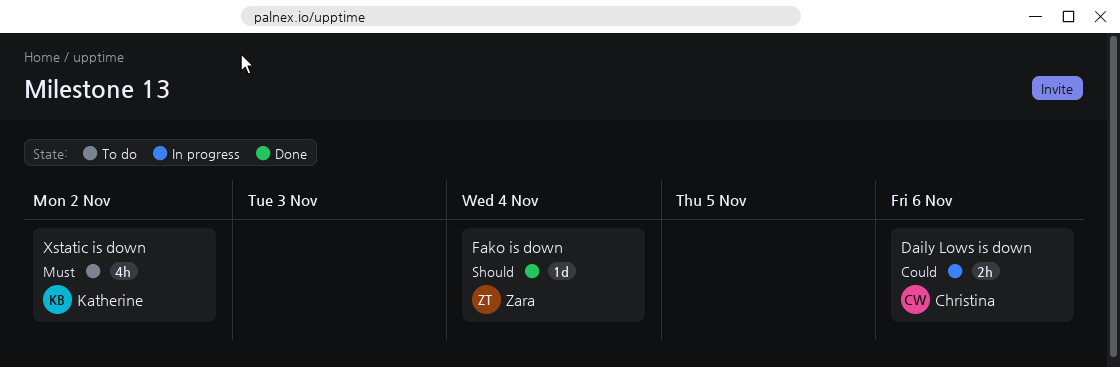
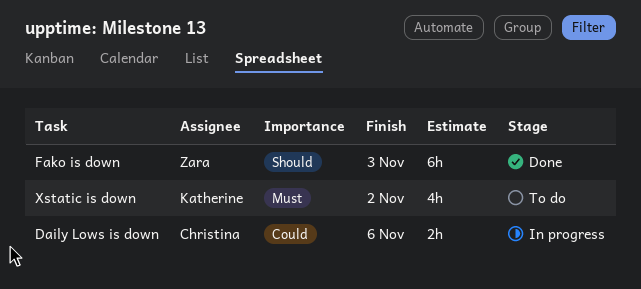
Fako is down, estimate: 1d -> 6h
Fako is down, due: Nov 4 -> Nov 3

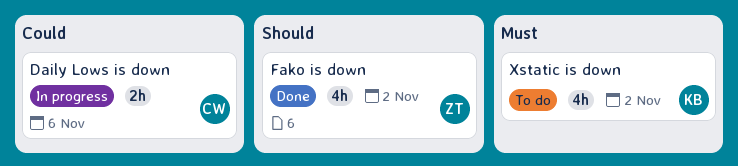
Fako is down, estimate: 6h -> 4h
Fako is down, due: Nov 3 -> Nov 2

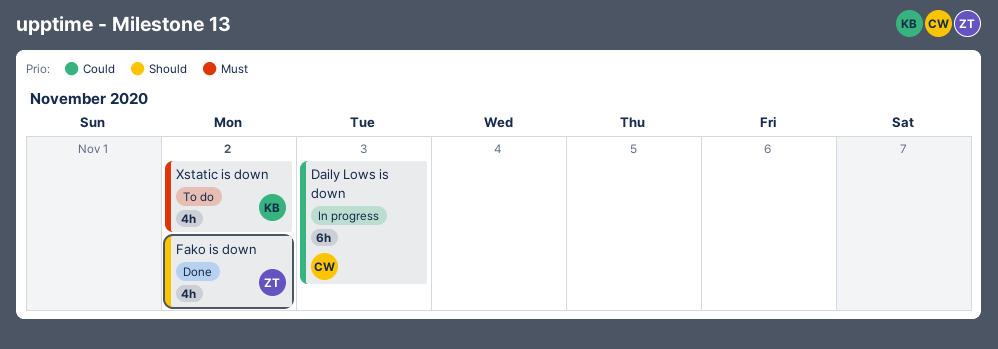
Daily Lows is down, estimate: 2h -> 6h
Daily Lows is down, due: Nov 6 -> Nov 3

